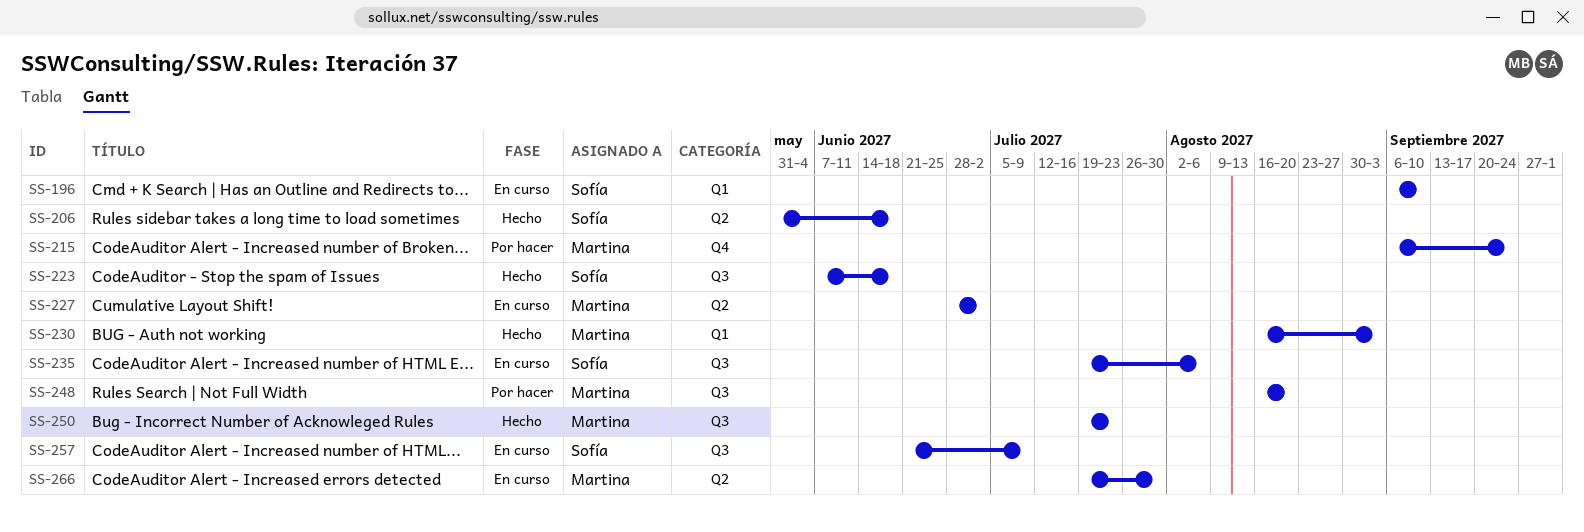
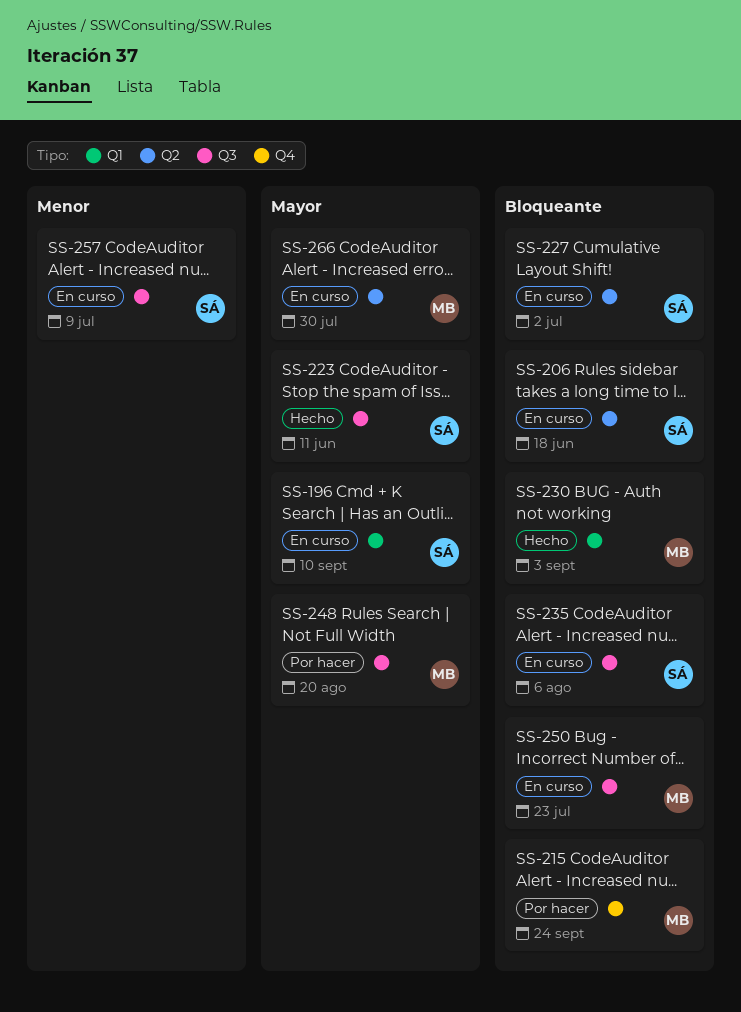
SS-206, status: Hecho -> En curso
SS-223, due: Jun 18 -> Jun 11
SS-227, owner: Martina -> Sofía
SS-250, status: Hecho -> En curso

